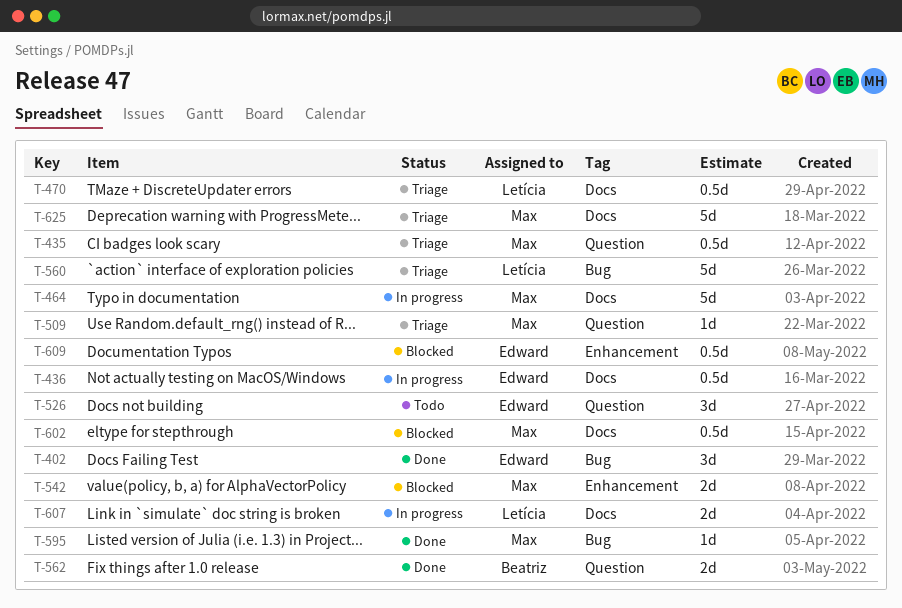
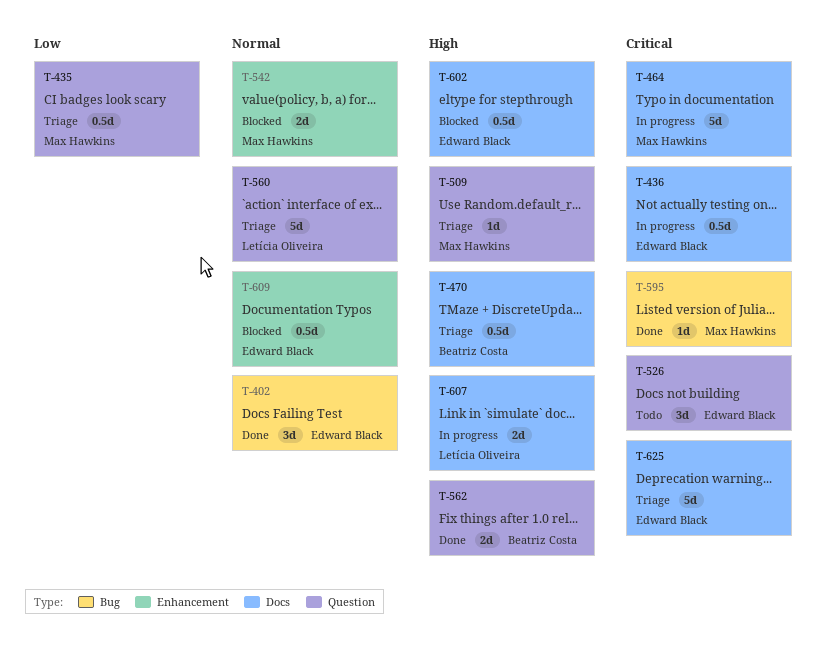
T-470, owner: Letícia Oliveira -> Beatriz Costa
T-560, label: Bug -> Question
T-602, owner: Max Hawkins -> Edward Black
T-625, owner: Max Hawkins -> Edward Black

